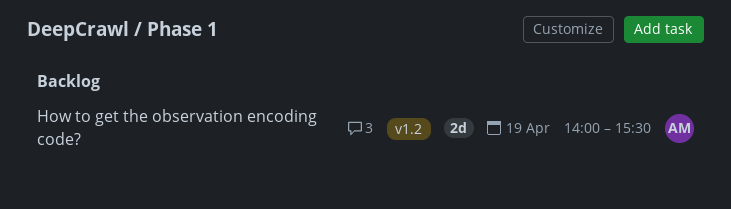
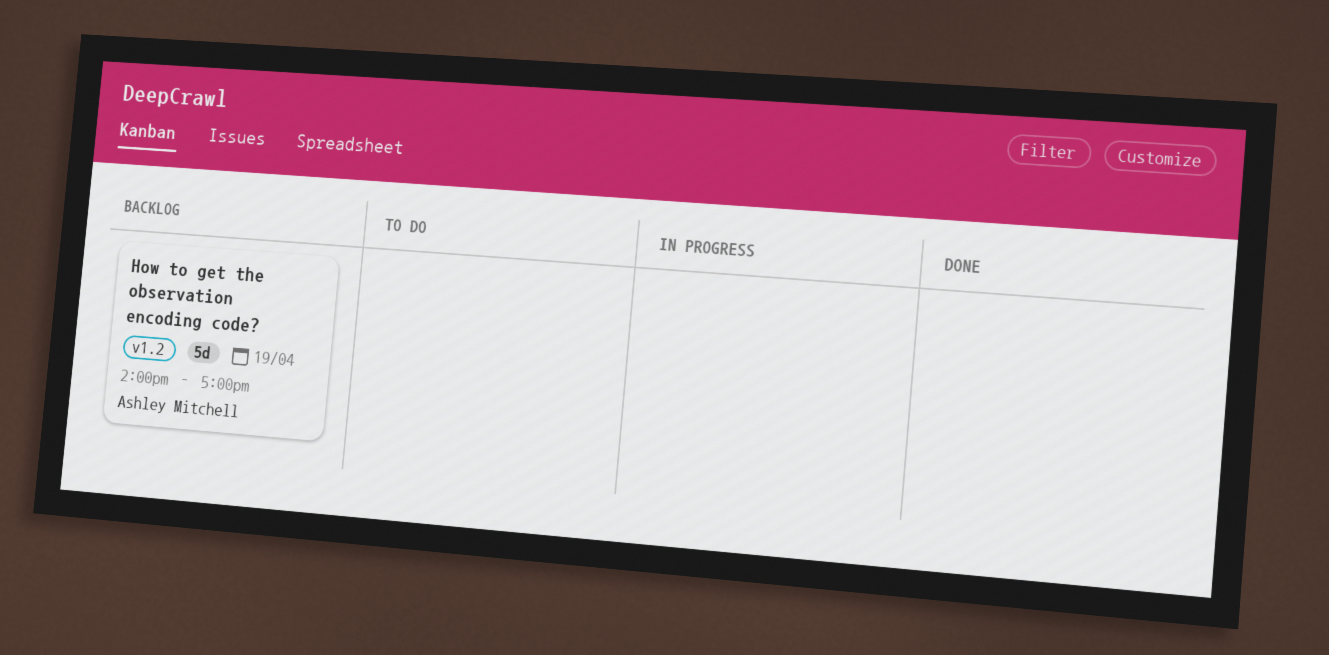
How to get the observation encoding code?, estimate: 2d -> 5d
How to get the observation encoding code?, ends: 15:30 -> 17:00

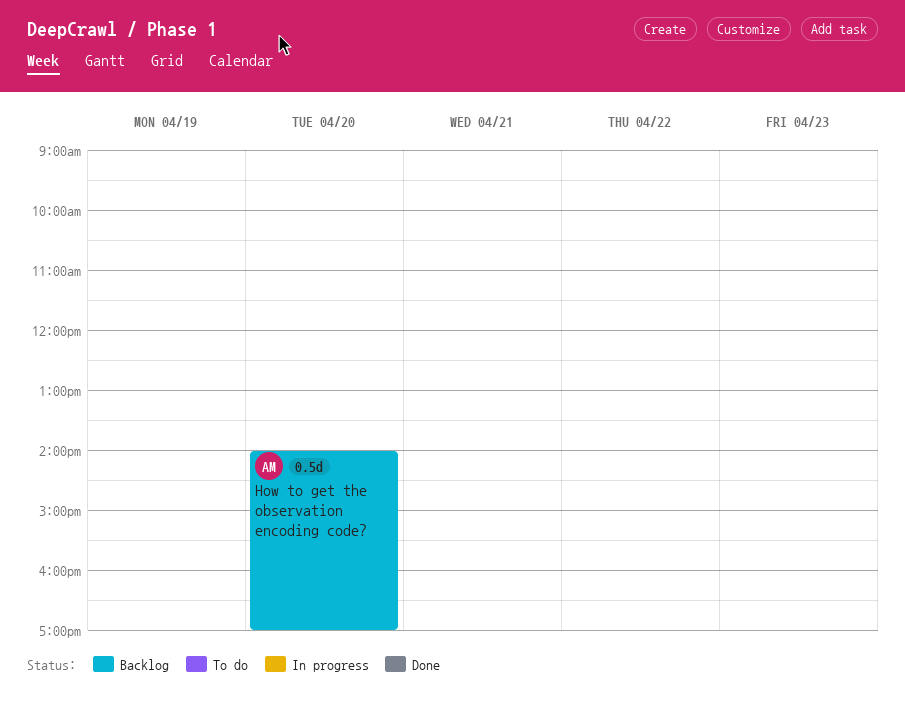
How to get the observation encoding code?, estimate: 5d -> 0.5d
How to get the observation encoding code?, day: Apr 19 -> Apr 20

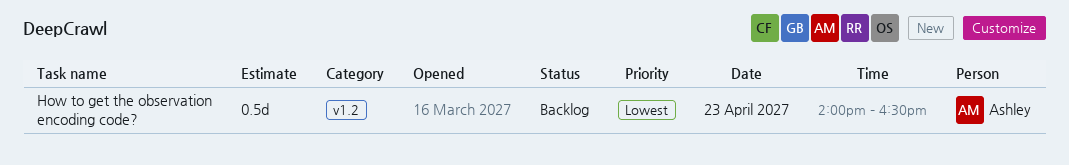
How to get the observation encoding code?, day: Apr 20 -> Apr 23
How to get the observation encoding code?, ends: 17:00 -> 16:30

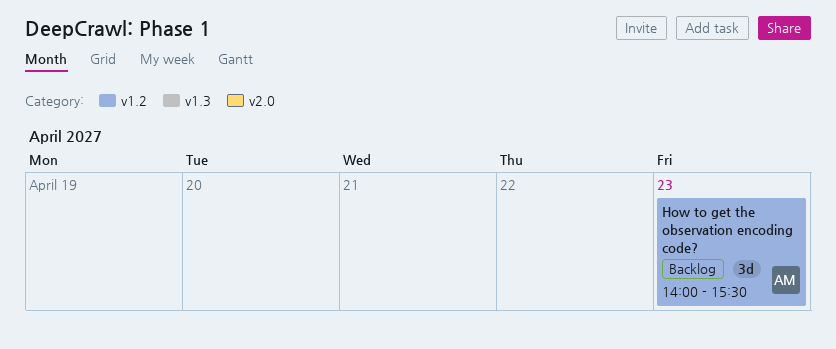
How to get the observation encoding code?, estimate: 0.5d -> 3d
How to get the observation encoding code?, ends: 16:30 -> 15:30

